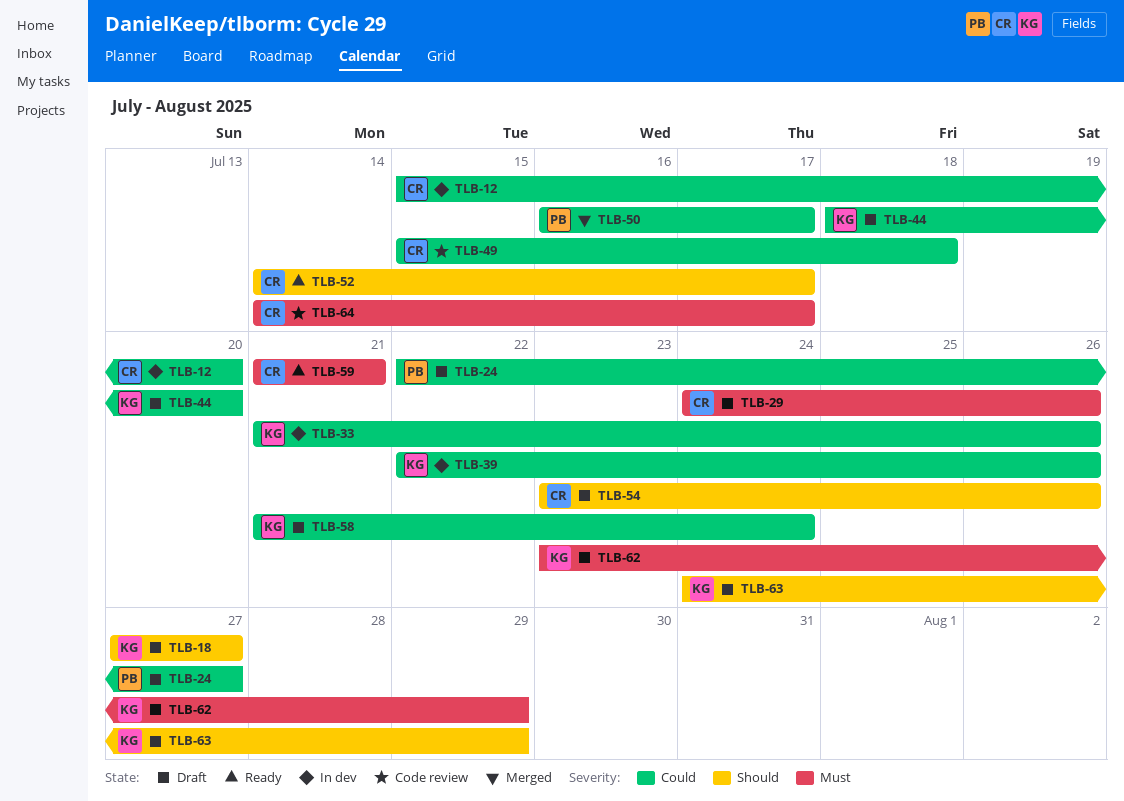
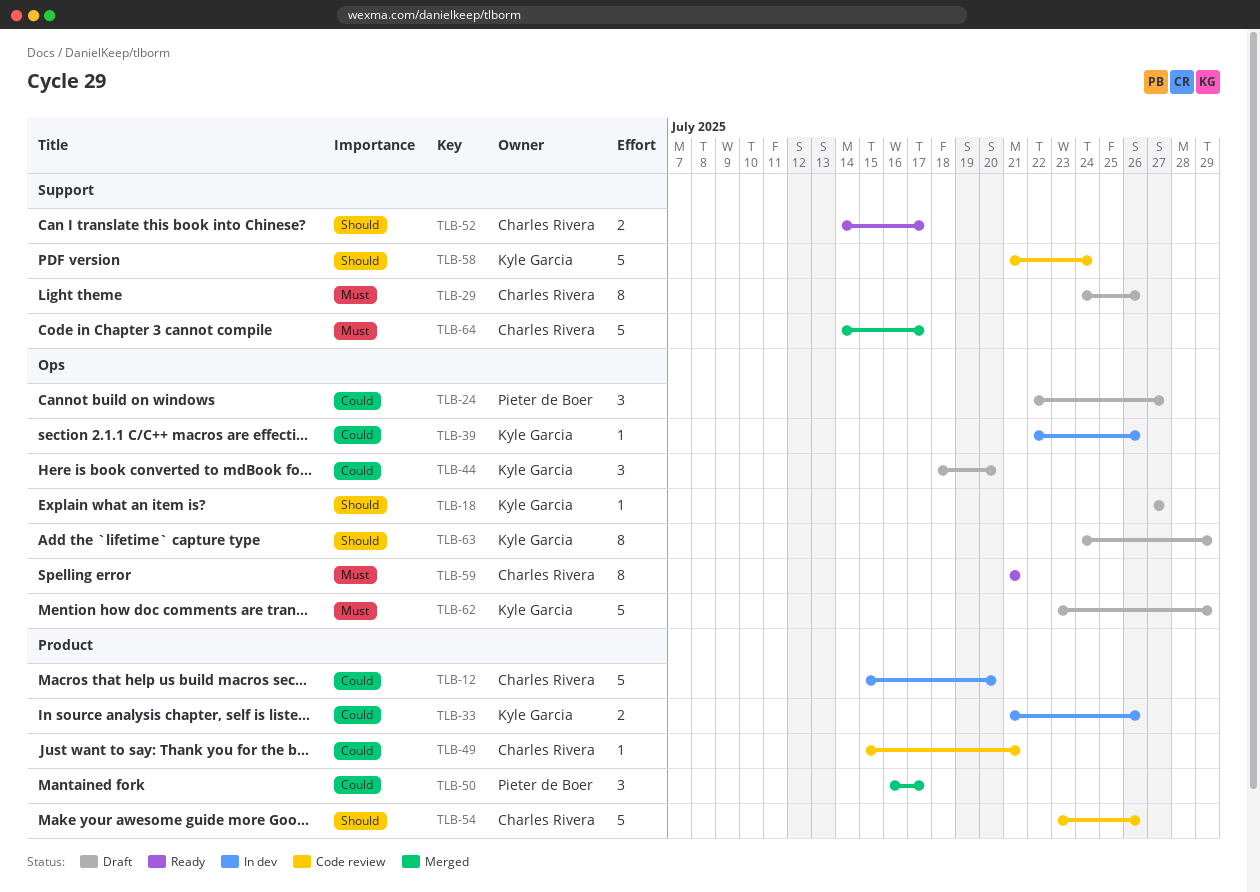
TLB-49, due: Jul 18 -> Jul 21
TLB-54, status: Draft -> Code review
TLB-58, status: Draft -> Code review
TLB-58, priority: Could -> Should
TLB-64, status: Code review -> Merged

